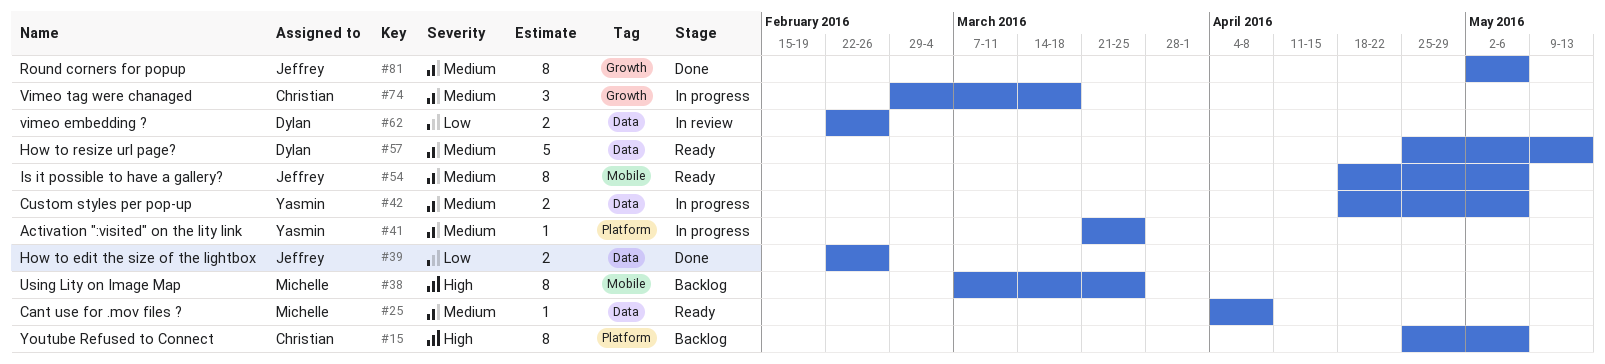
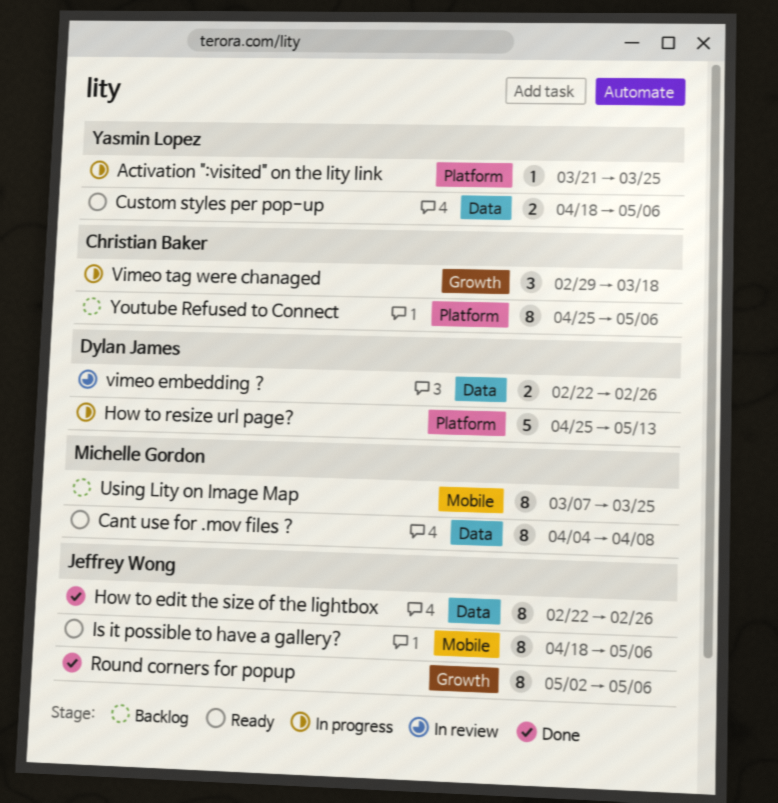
Cant use for .mov files ?, estimate: 1 -> 8
Custom styles per pop-up, status: In progress -> Ready
How to edit the size of the lightbox, estimate: 2 -> 8
How to resize url page?, status: Ready -> In progress
How to resize url page?, label: Data -> Platform

